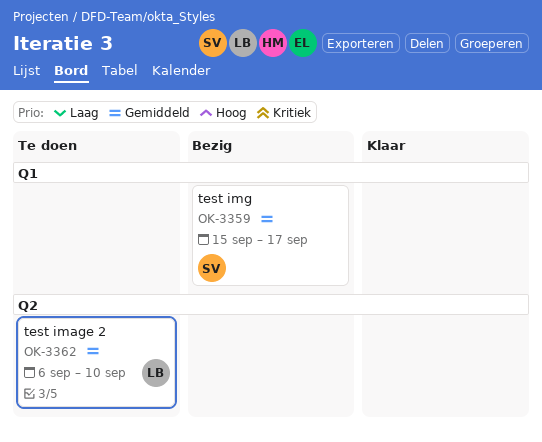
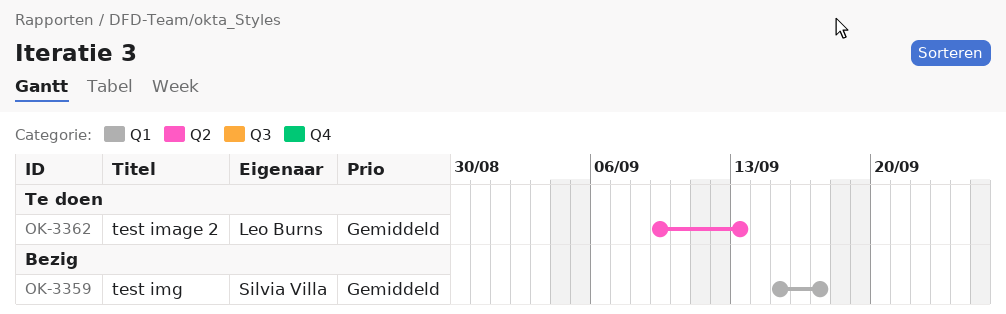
OK-3362, start: Sep 6 -> Sep 9
OK-3362, due: Sep 10 -> Sep 13

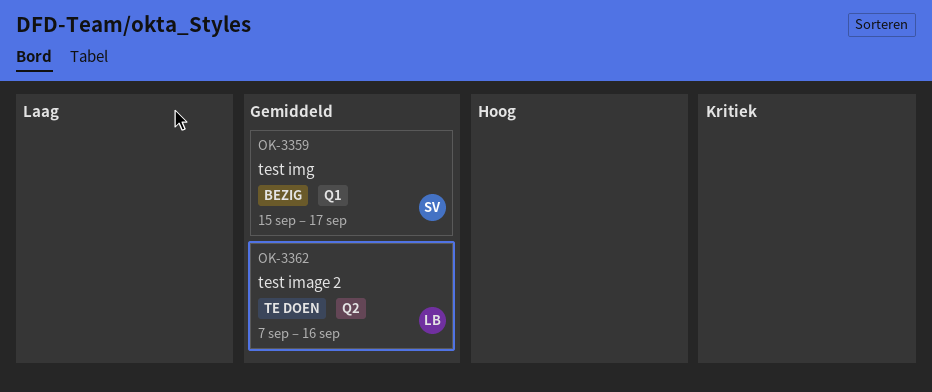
OK-3362, start: Sep 9 -> Sep 7
OK-3362, due: Sep 13 -> Sep 16

